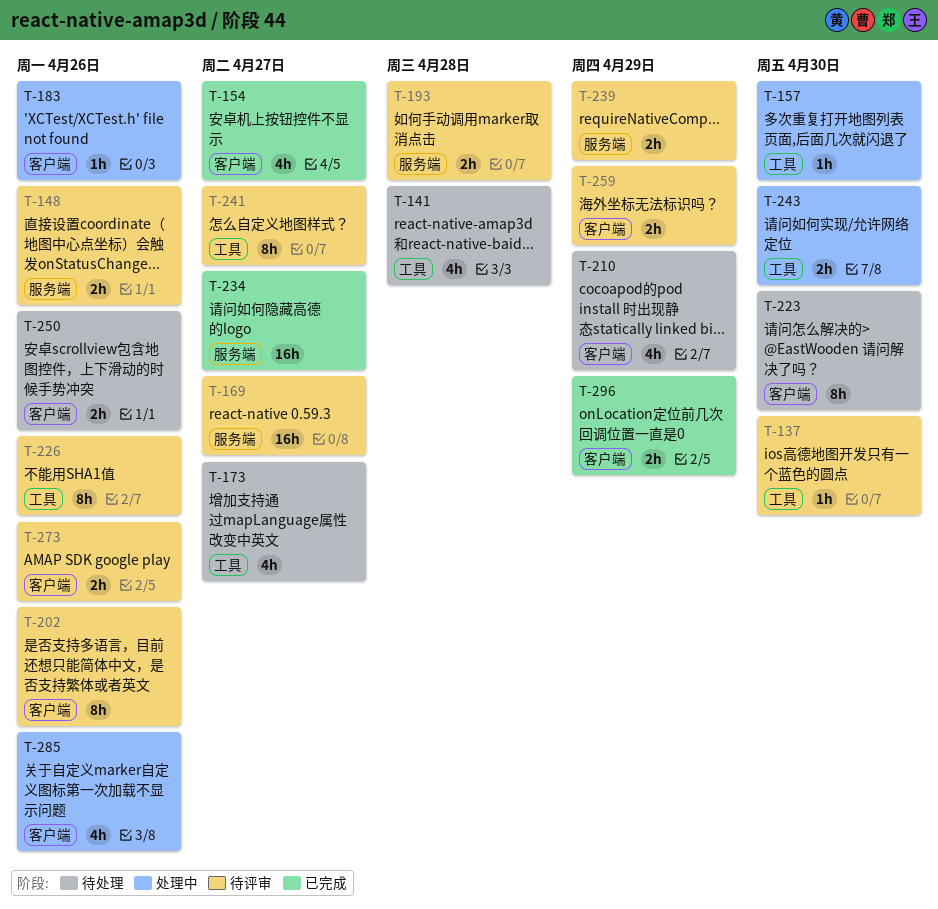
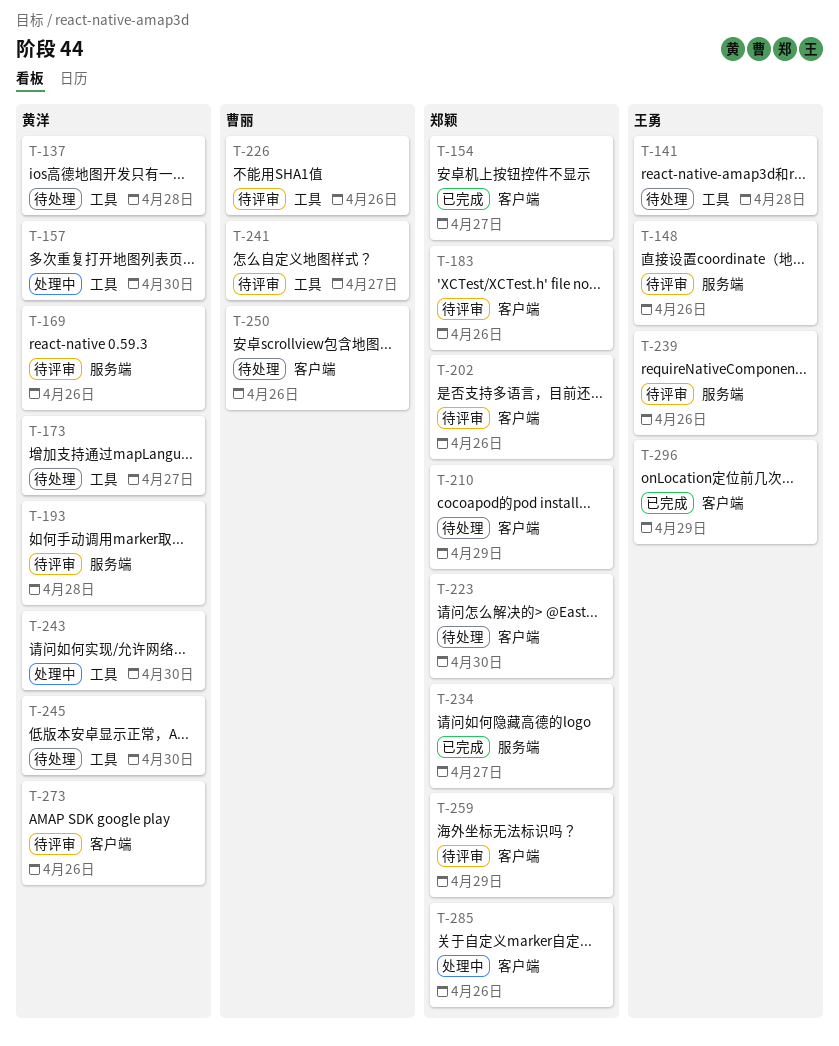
T-137, status: 待评审 -> 待处理
T-137, due: Apr 30 -> Apr 28
T-169, due: Apr 27 -> Apr 26
T-183, status: 处理中 -> 待评审
T-239, due: Apr 29 -> Apr 26
T-245: none -> present

